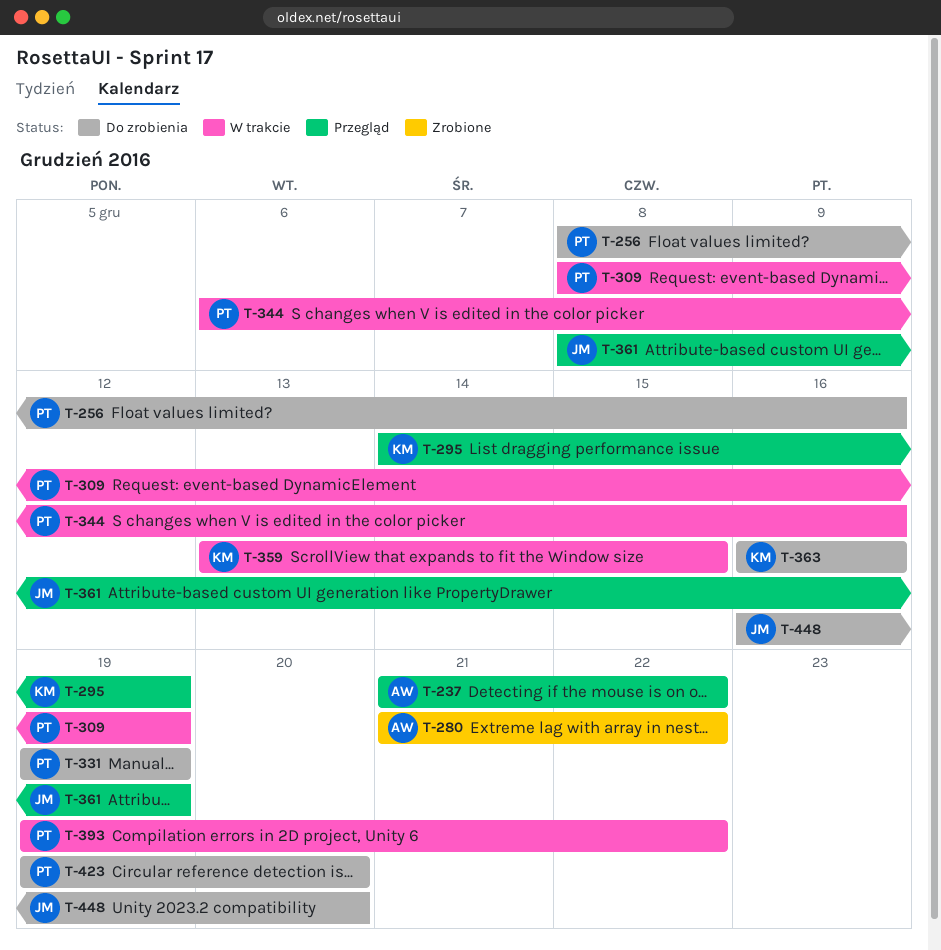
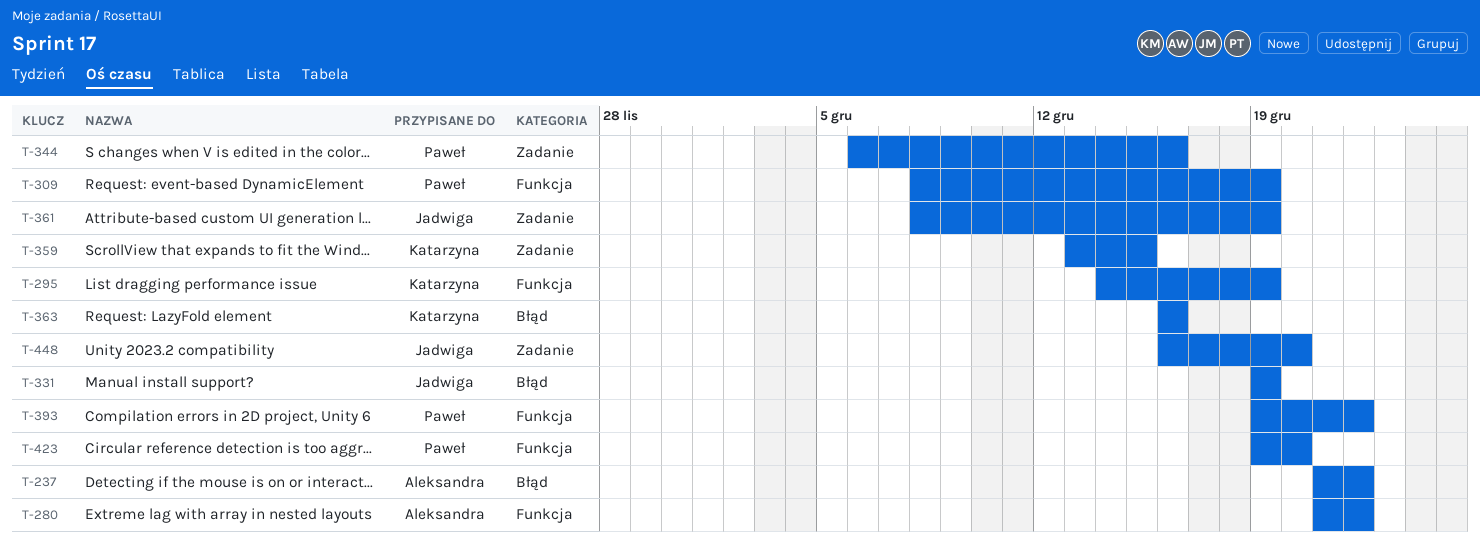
T-256: present -> none
T-331, owner: Paweł -> Jadwiga

